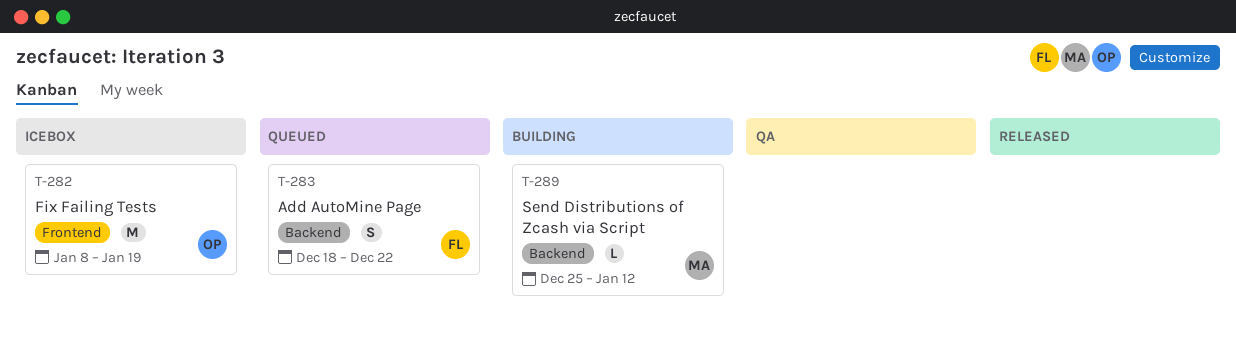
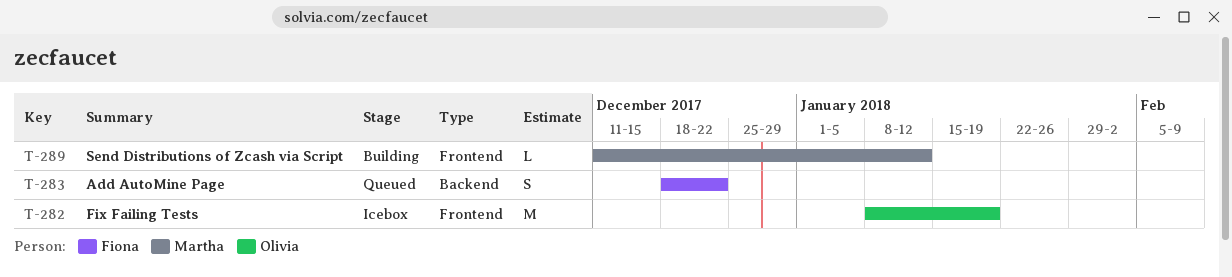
T-289, label: Backend -> Frontend
T-289, start: Dec 25 -> Dec 11

